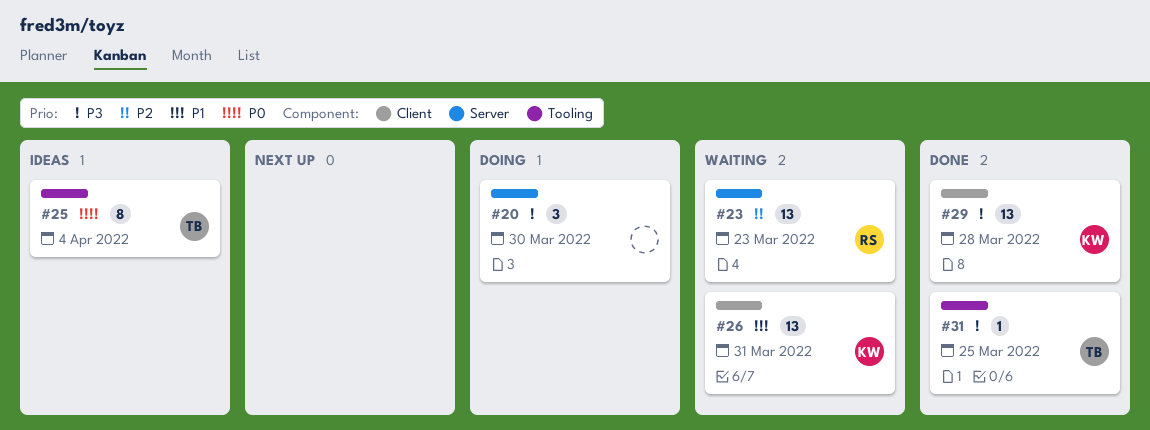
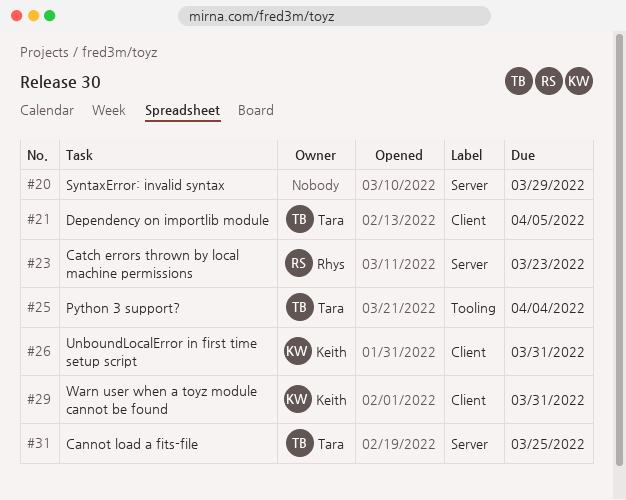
#20, due: Mar 30 -> Mar 29
#21: none -> present
#29, due: Mar 28 -> Mar 31
#31, label: Tooling -> Server

